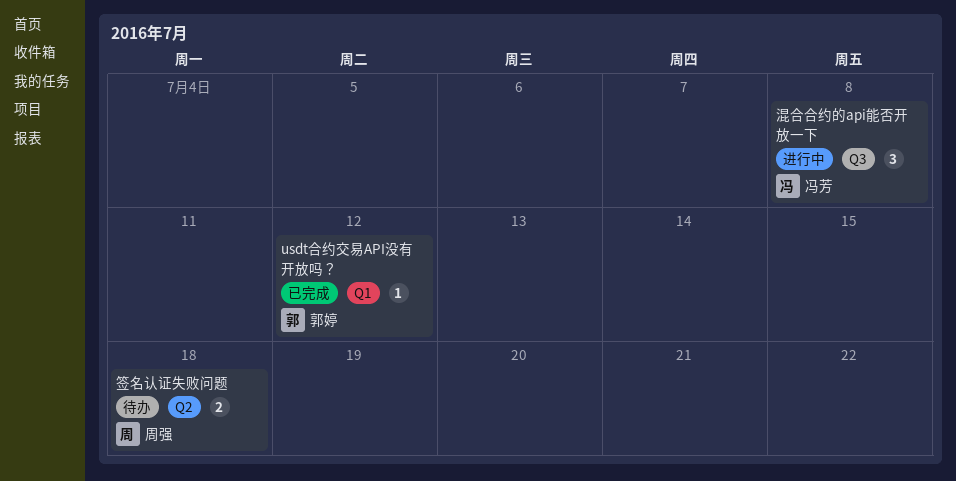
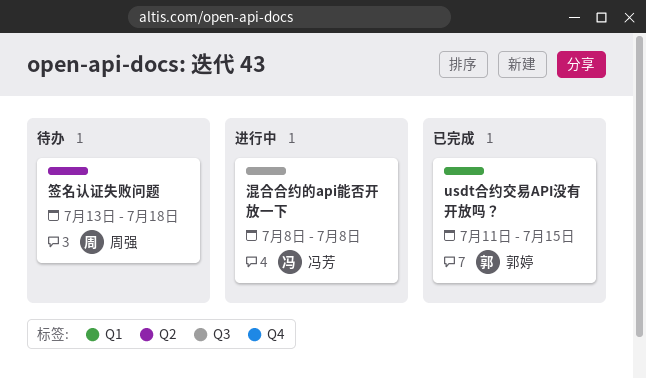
usdt合约交易API没有开放吗？, due: Jul 12 -> Jul 15

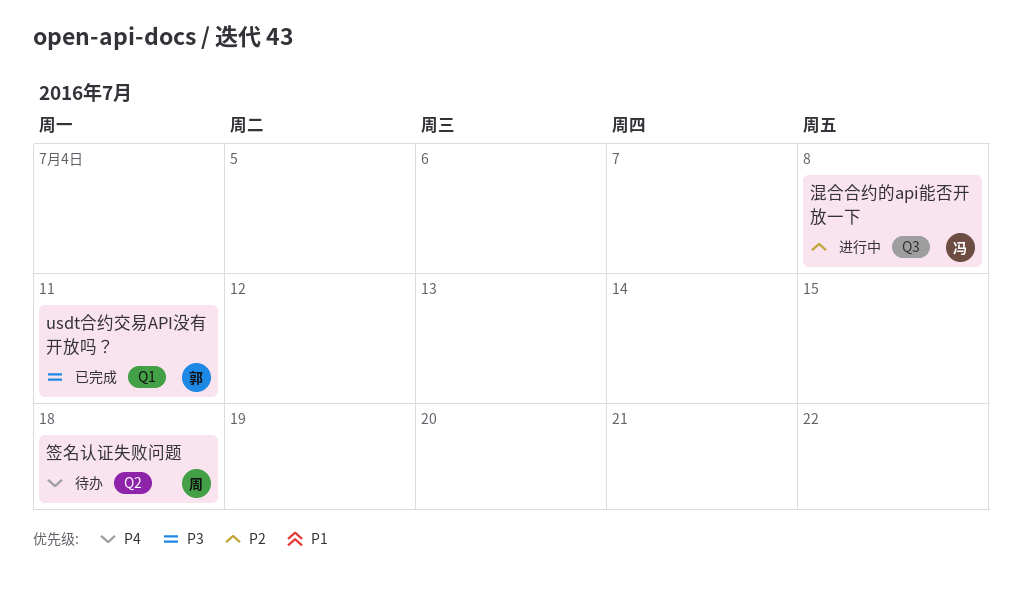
usdt合约交易API没有开放吗？, due: Jul 15 -> Jul 11

